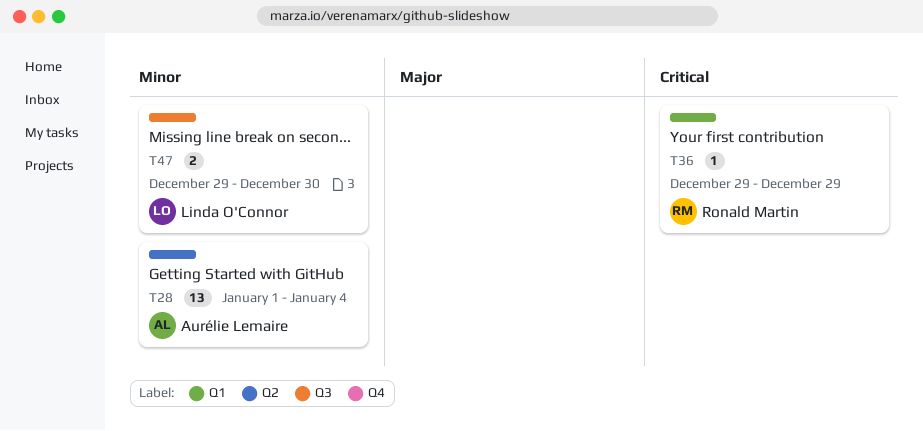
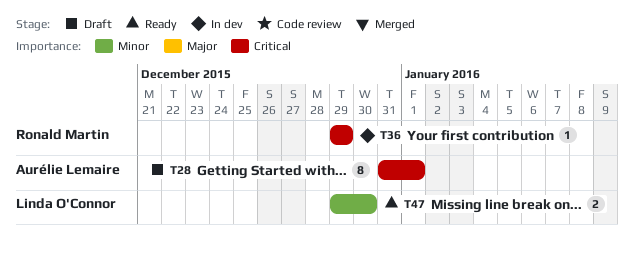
T28, priority: Minor -> Critical
T28, estimate: 13 -> 8
T28, start: Jan 1 -> Dec 31
T28, due: Jan 4 -> Jan 1

